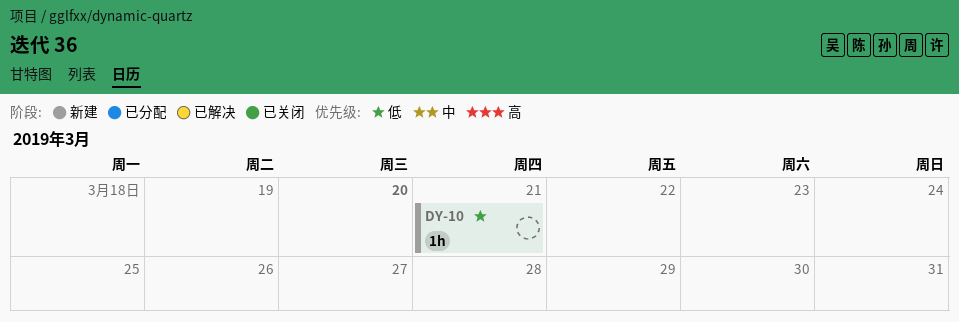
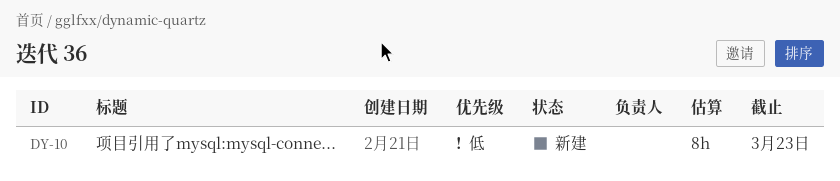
DY-10, estimate: 1h -> 8h
DY-10, due: Mar 21 -> Mar 23

